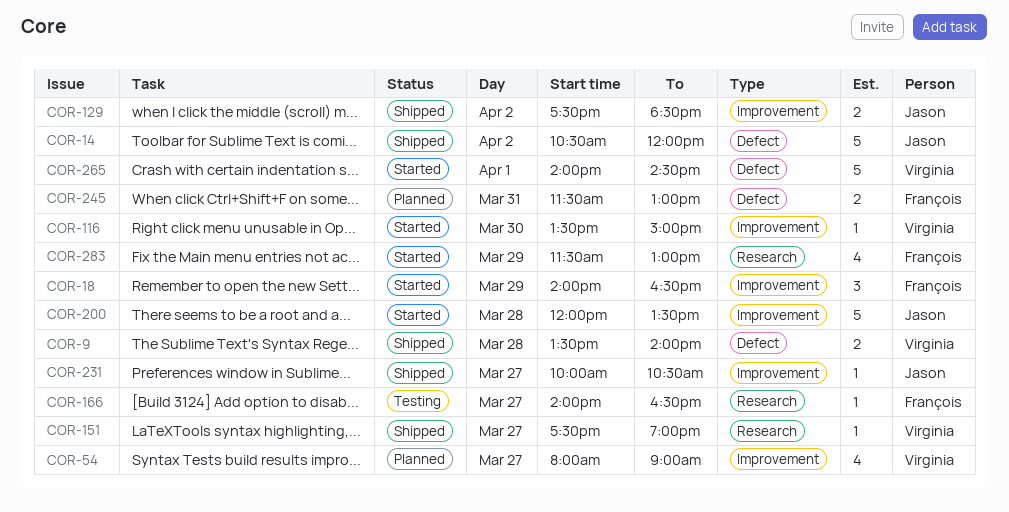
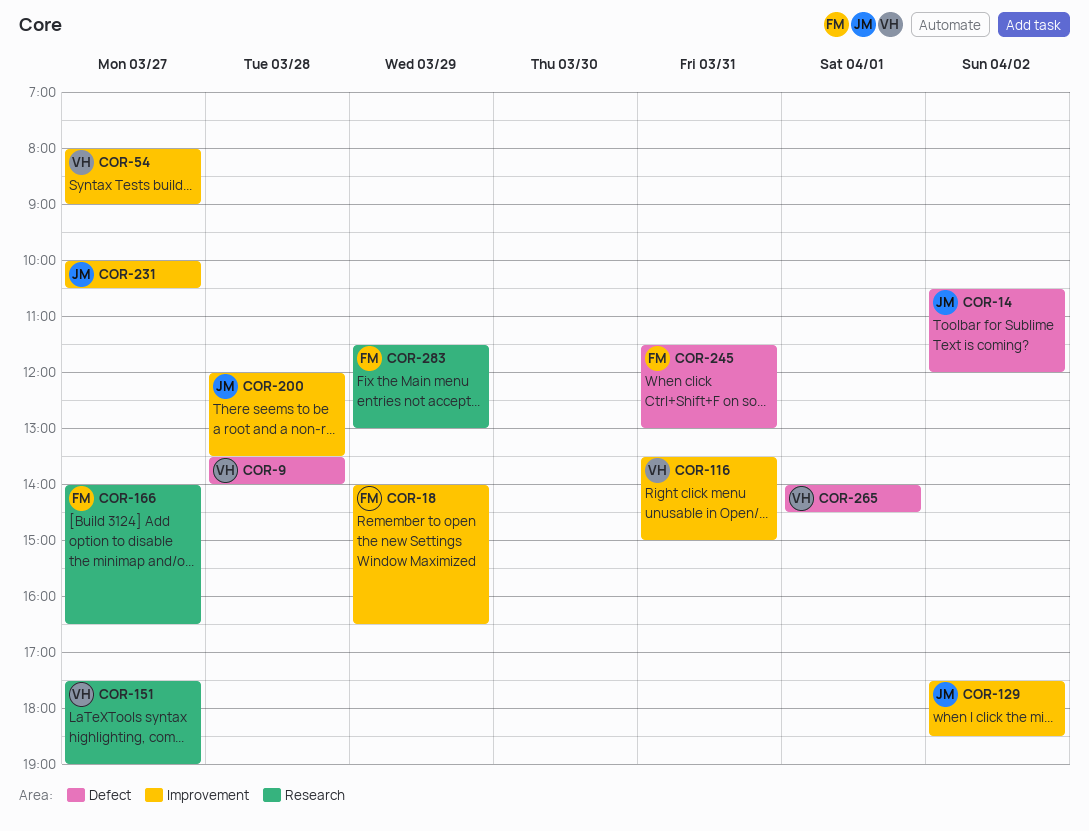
COR-116, day: Mar 30 -> Mar 31

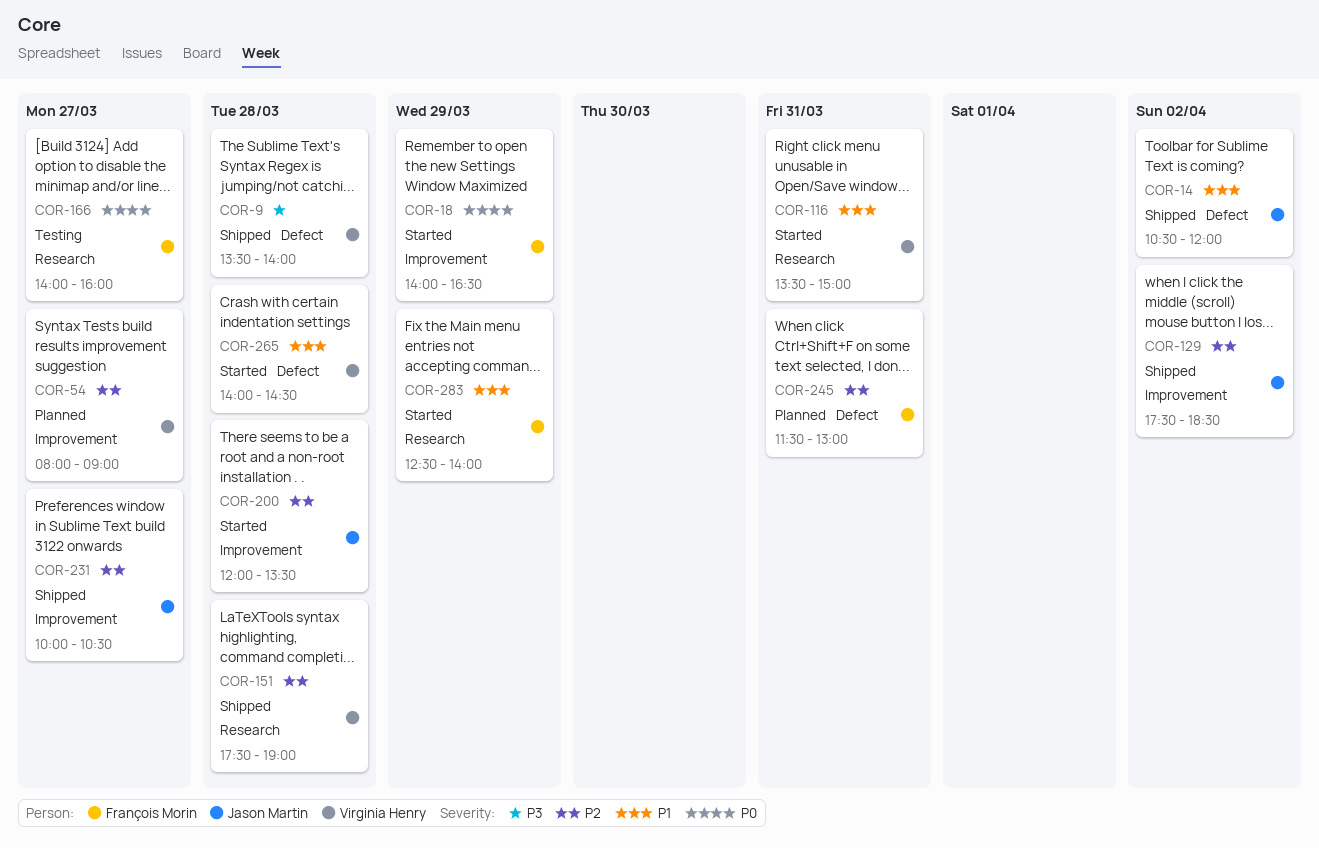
COR-116, label: Improvement -> Research
COR-151, day: Mar 27 -> Mar 28
COR-166, ends: 16:30 -> 16:00
COR-265, day: Apr 1 -> Mar 28
COR-283, begins: 11:30 -> 12:30
COR-283, ends: 13:00 -> 14:00

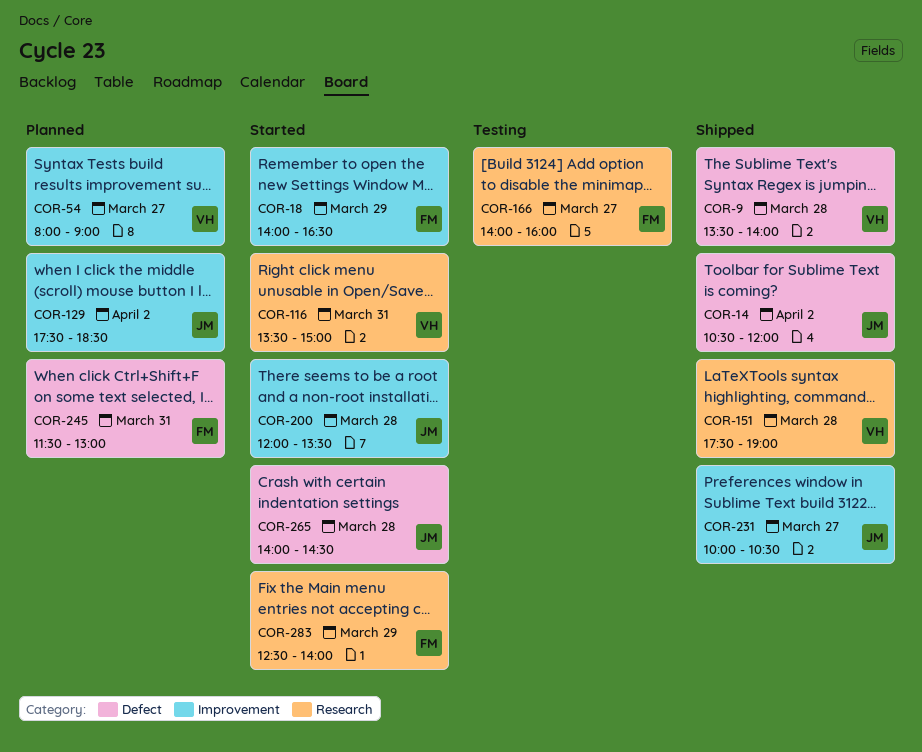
COR-129, status: Shipped -> Planned
COR-265, owner: Virginia Henry -> Jason Martin

